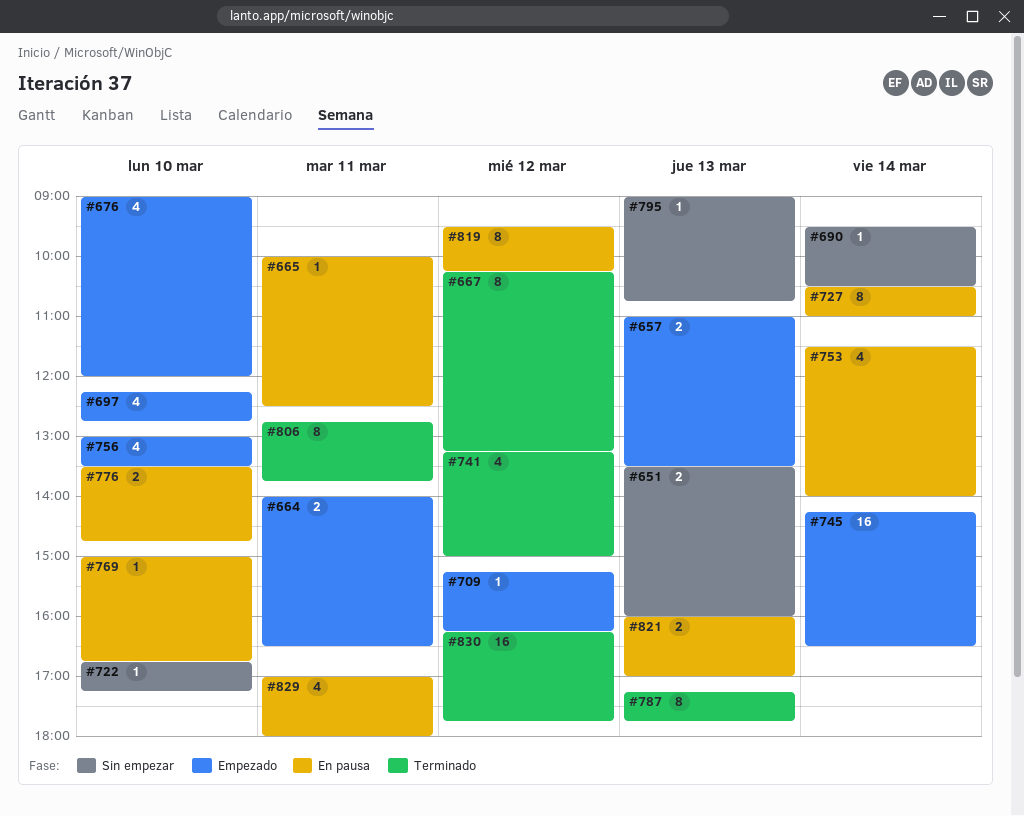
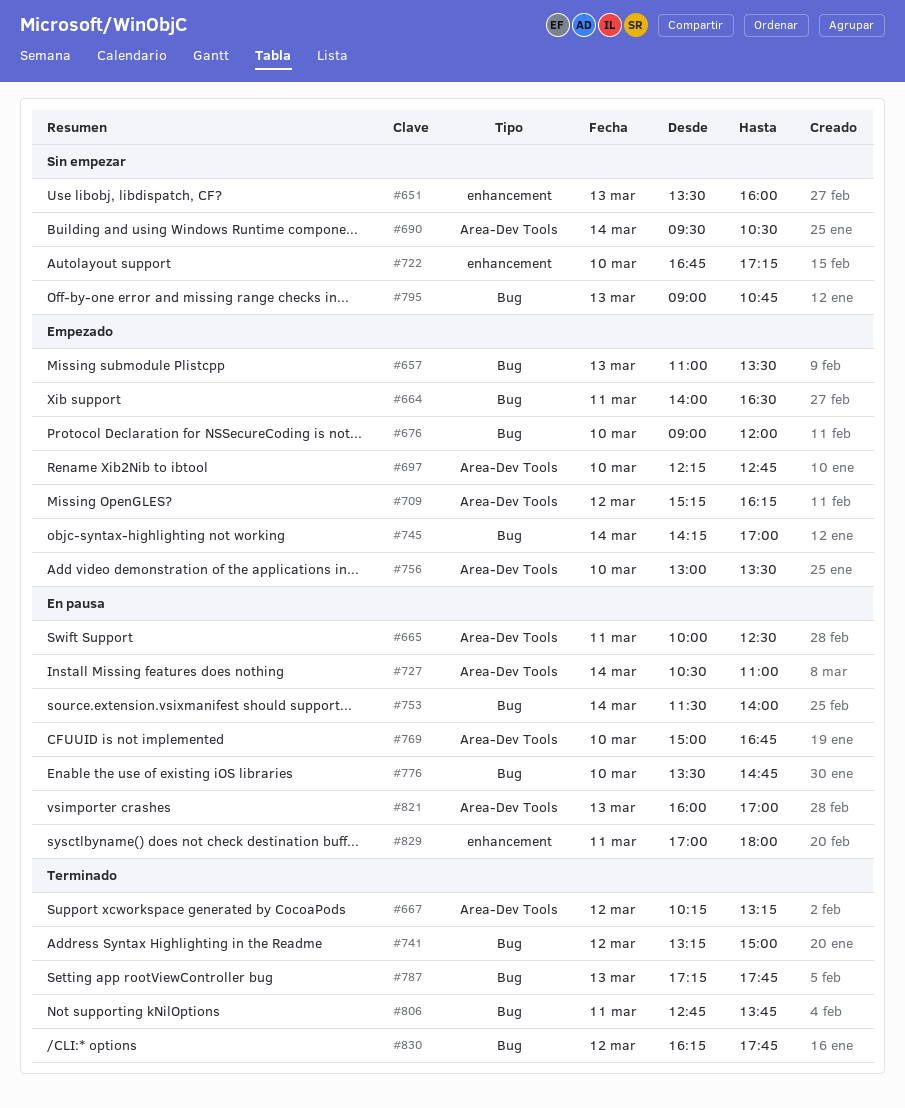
#745, ends: 16:30 -> 17:00
#819: present -> none

